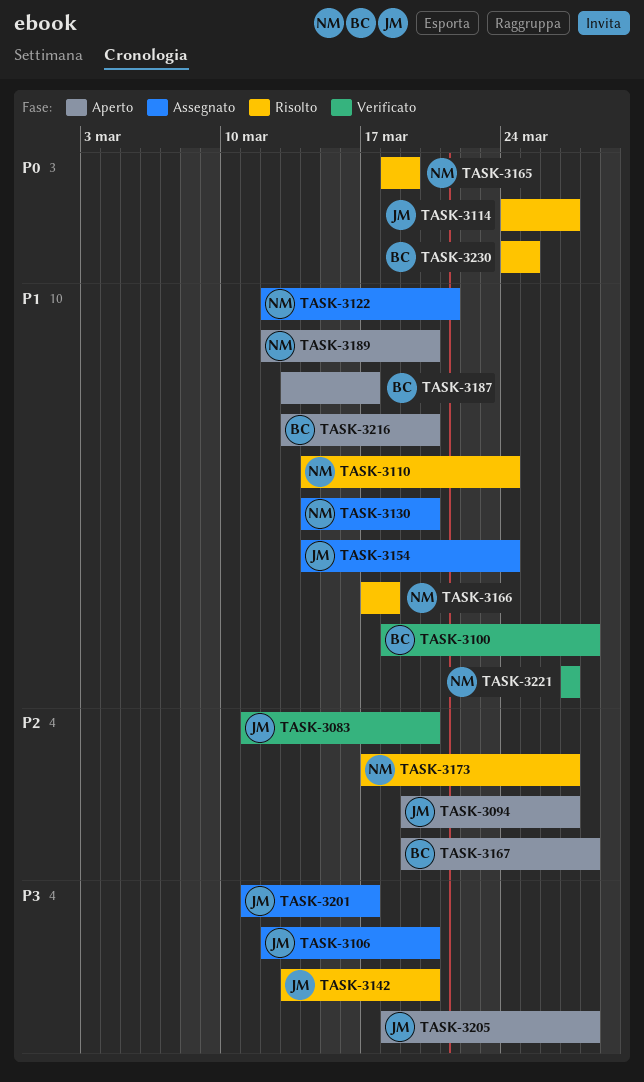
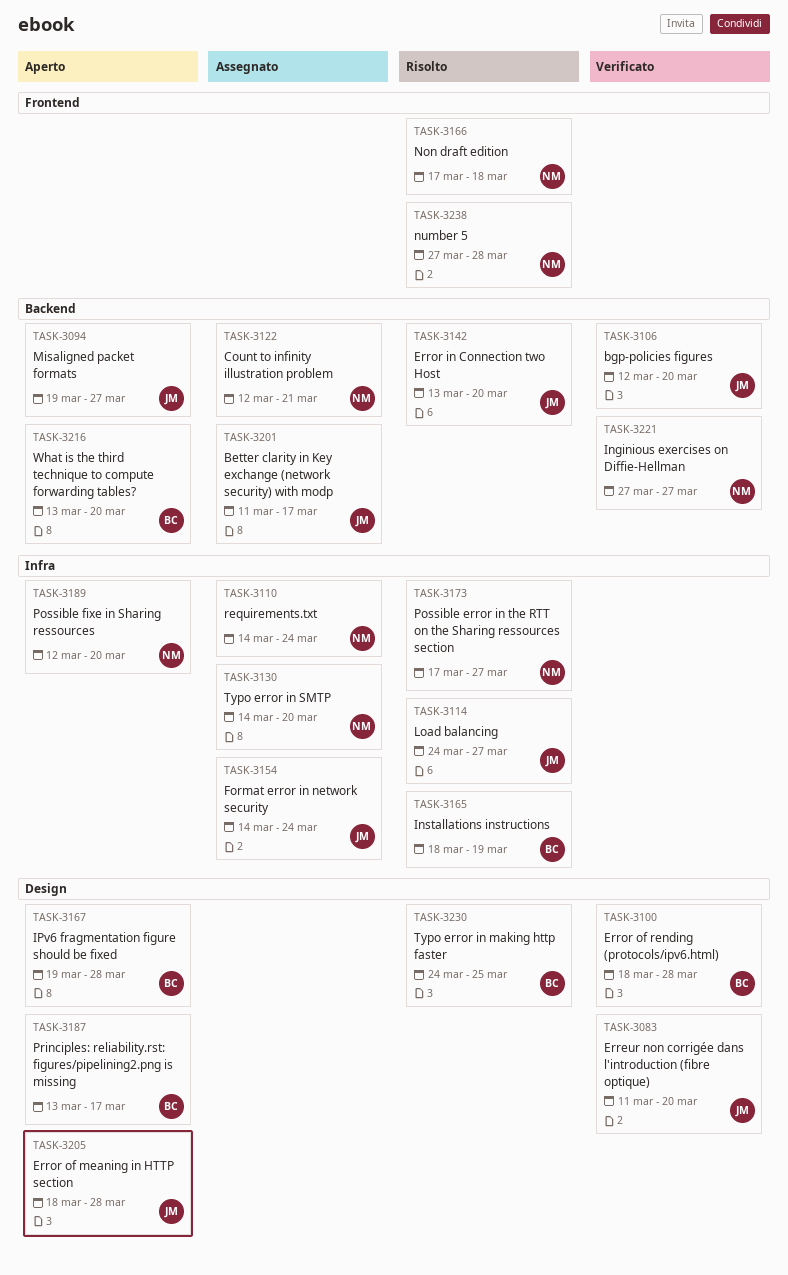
TASK-3106, status: Assegnato -> Verificato
TASK-3110, status: Risolto -> Assegnato
TASK-3165, owner: NM -> BC
TASK-3238: none -> present

